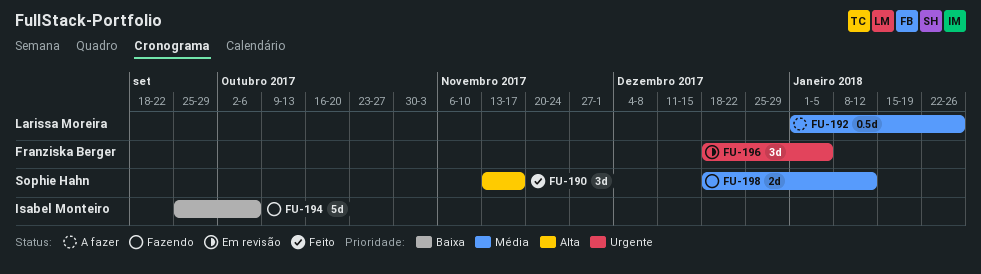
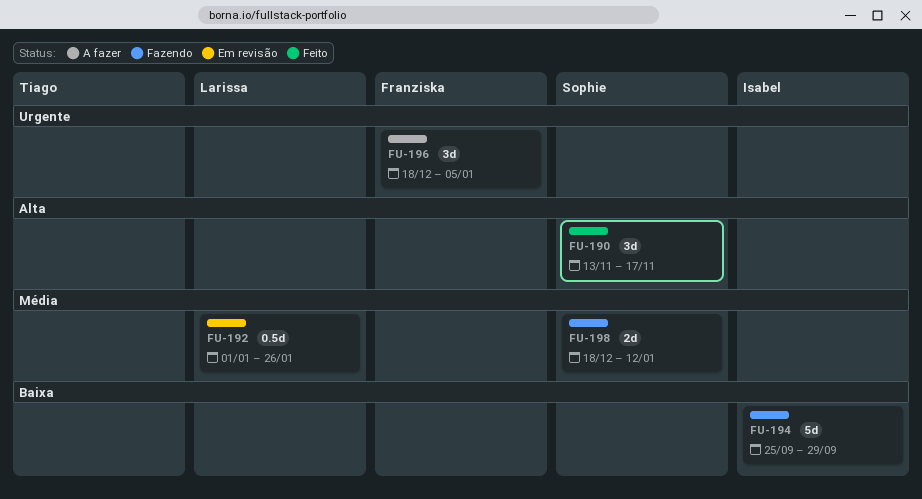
FU-192, status: A fazer -> Em revisão
FU-194, due: Oct 6 -> Sep 29
FU-196, status: Em revisão -> A fazer

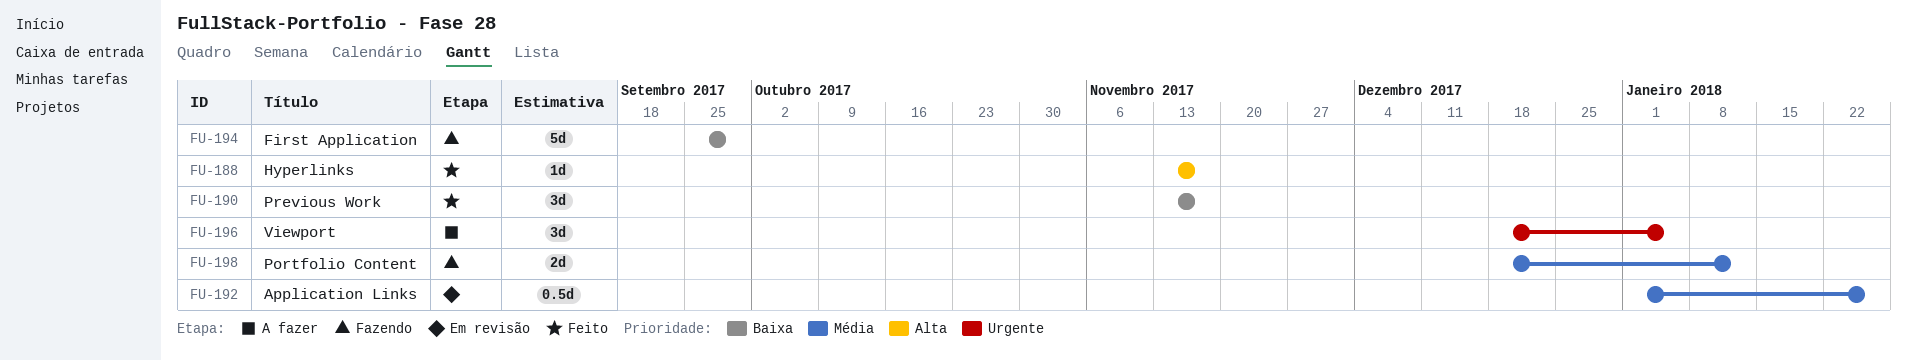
FU-188: none -> present
FU-190, priority: Alta -> Baixa

